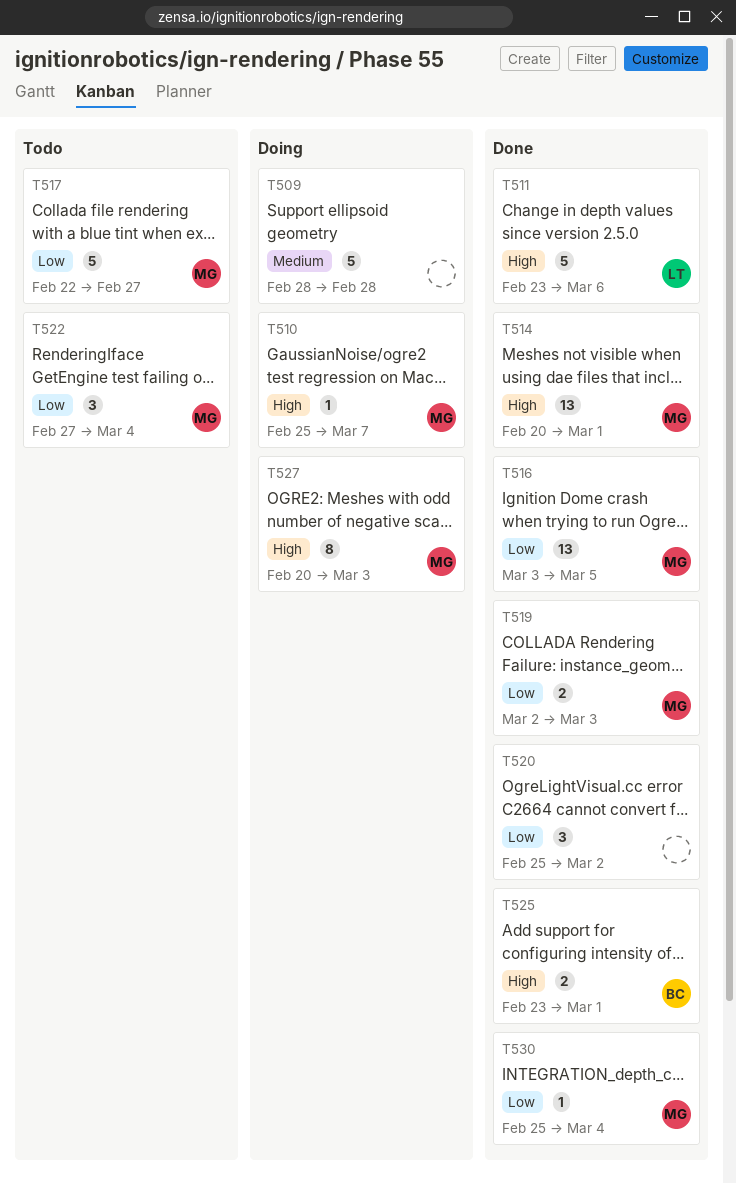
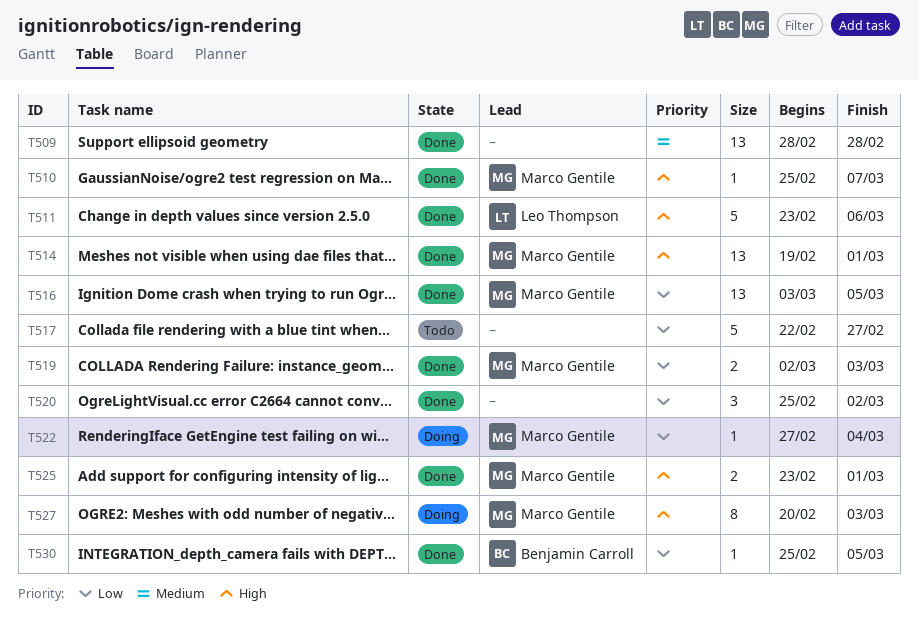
T509, status: Doing -> Done
T509, estimate: 5 -> 13
T510, status: Doing -> Done
T514, start: Feb 20 -> Feb 19
T517, owner: Marco Gentile -> none
T522, status: Todo -> Doing
T522, estimate: 3 -> 1
T525, owner: Benjamin Carroll -> Marco Gentile
T530, owner: Marco Gentile -> Benjamin Carroll
T530, due: Mar 4 -> Mar 5

